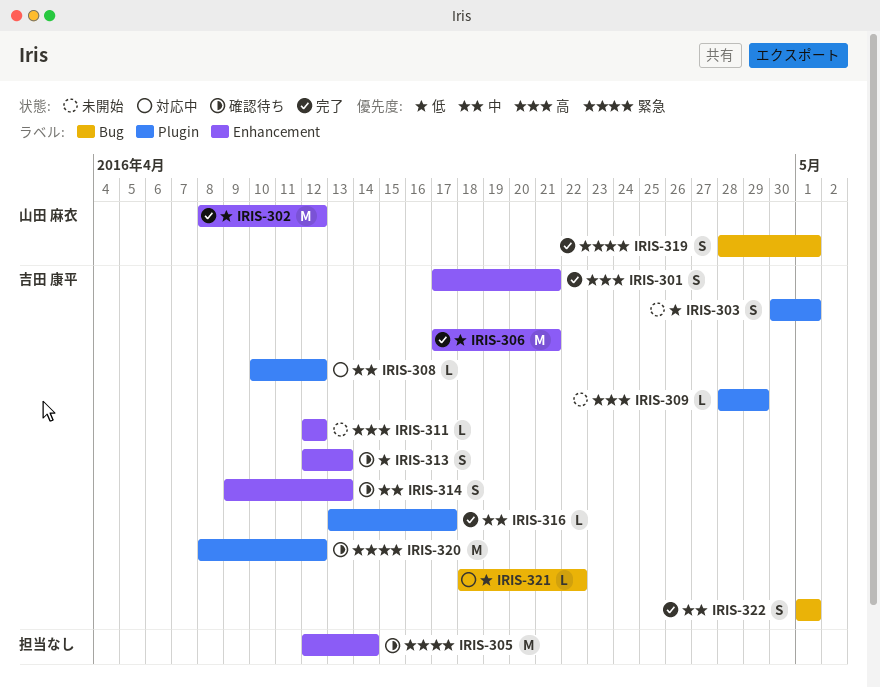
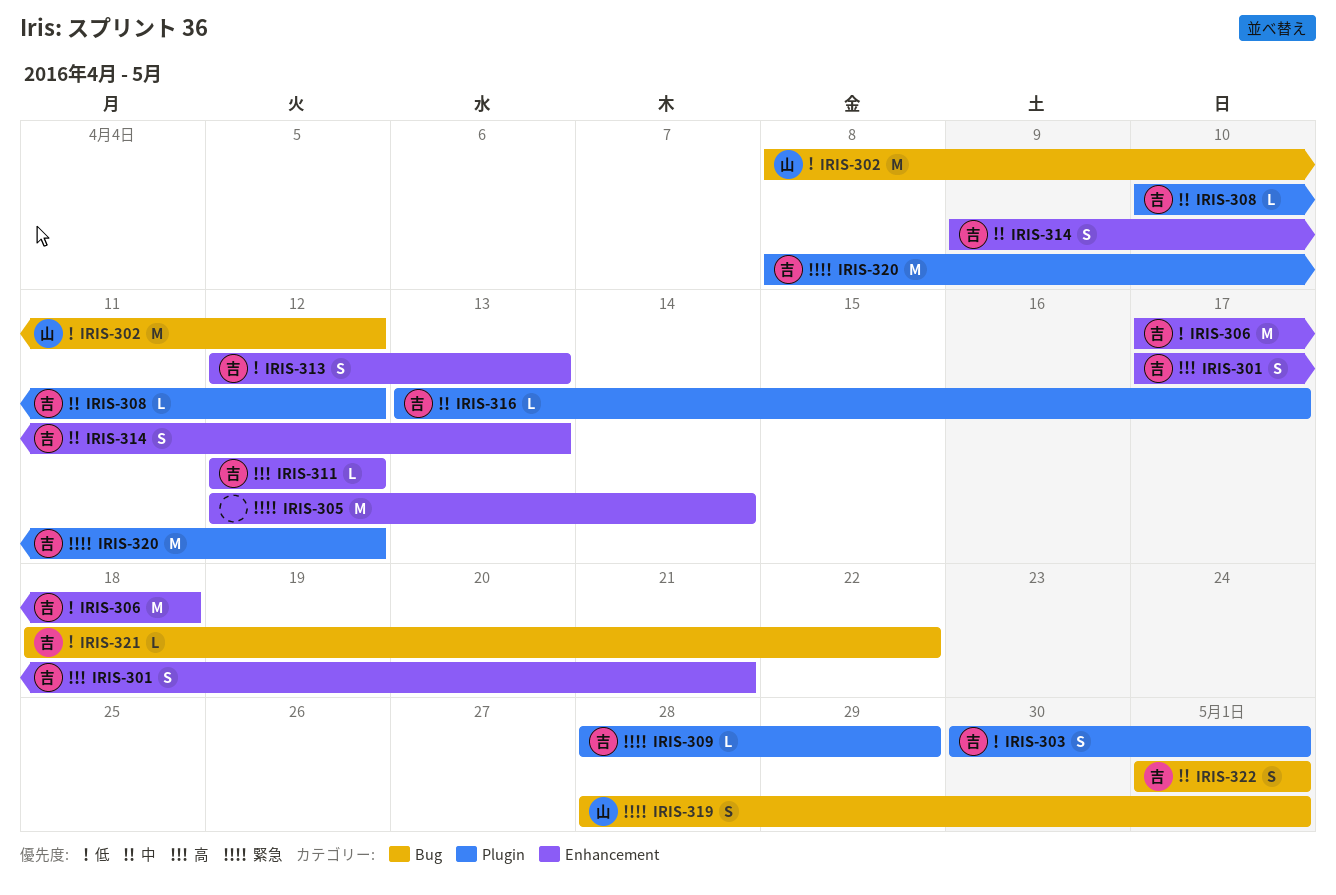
IRIS-302, label: Enhancement -> Bug
IRIS-306, due: Apr 21 -> Apr 18
IRIS-309, priority: 高 -> 緊急

